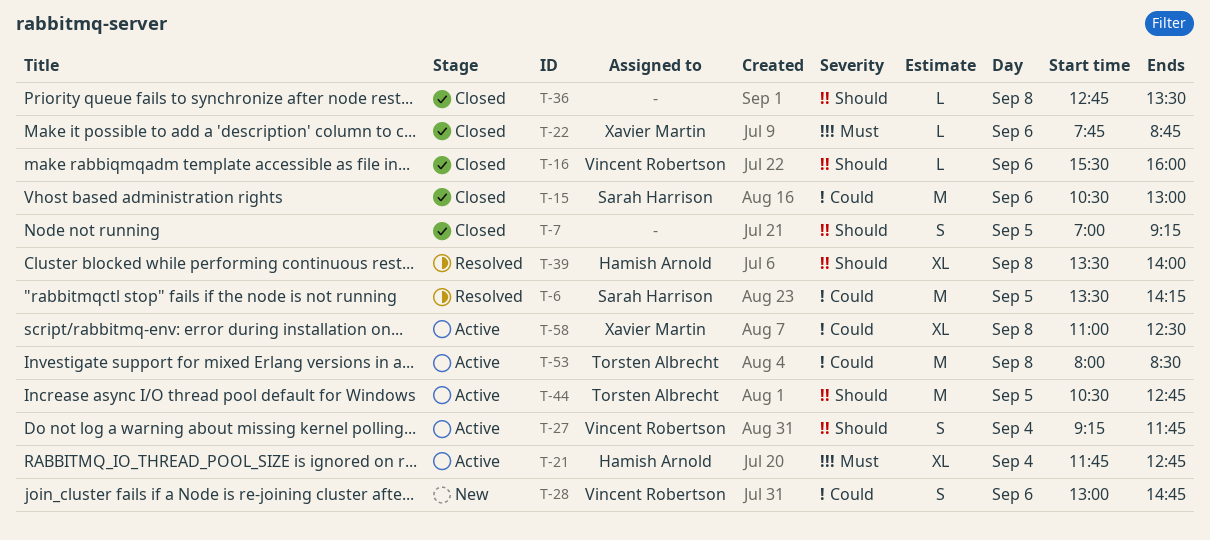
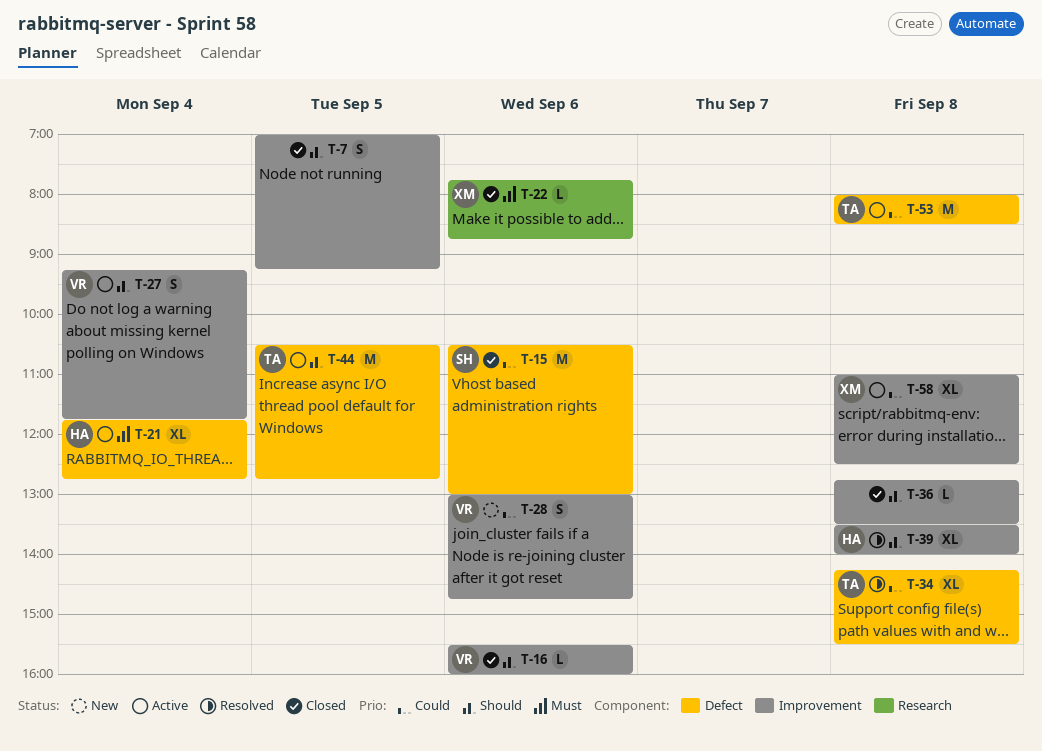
T-6: present -> none
T-34: none -> present

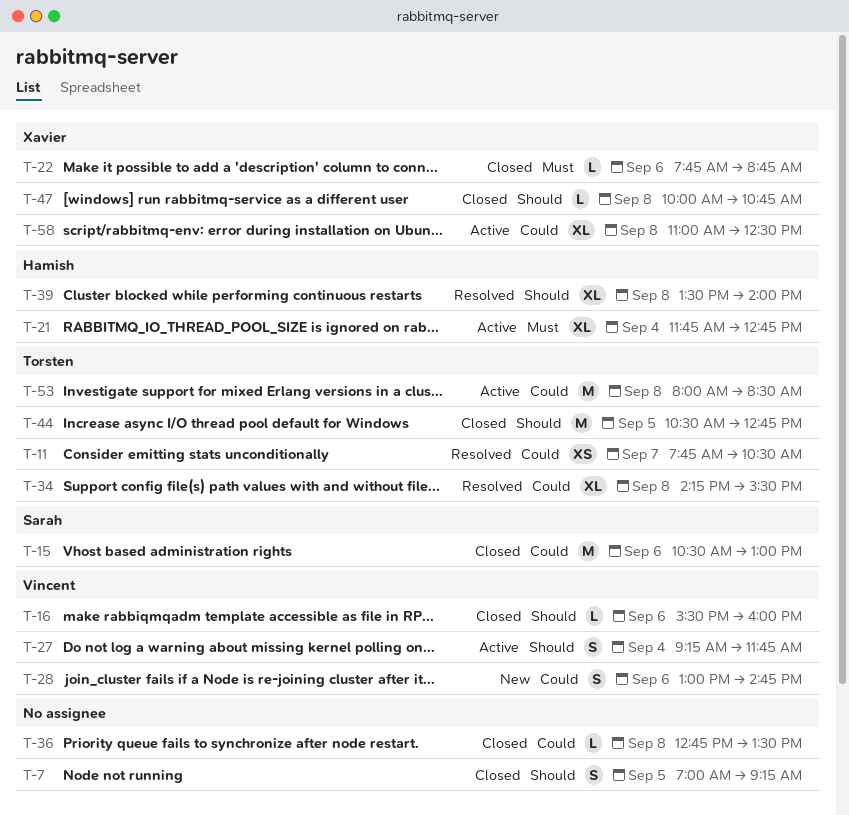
T-11: none -> present
T-36, priority: Should -> Could
T-44, status: Active -> Closed
T-47: none -> present

